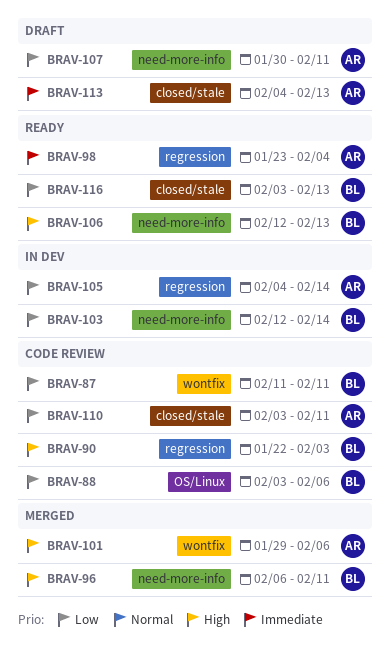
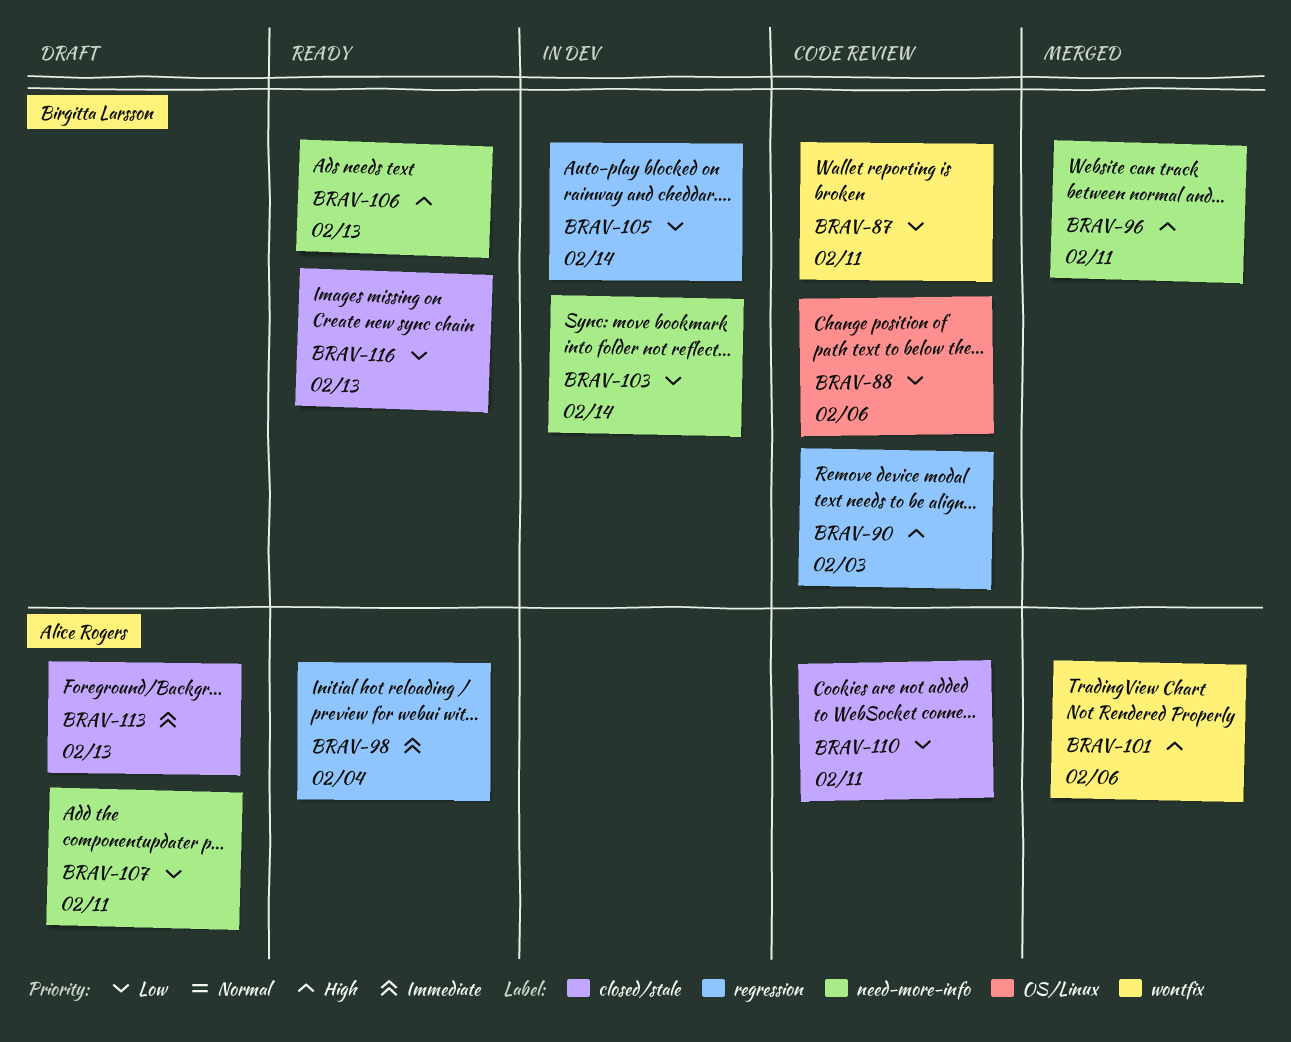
BRAV-105, owner: Alice Rogers -> Birgitta Larsson

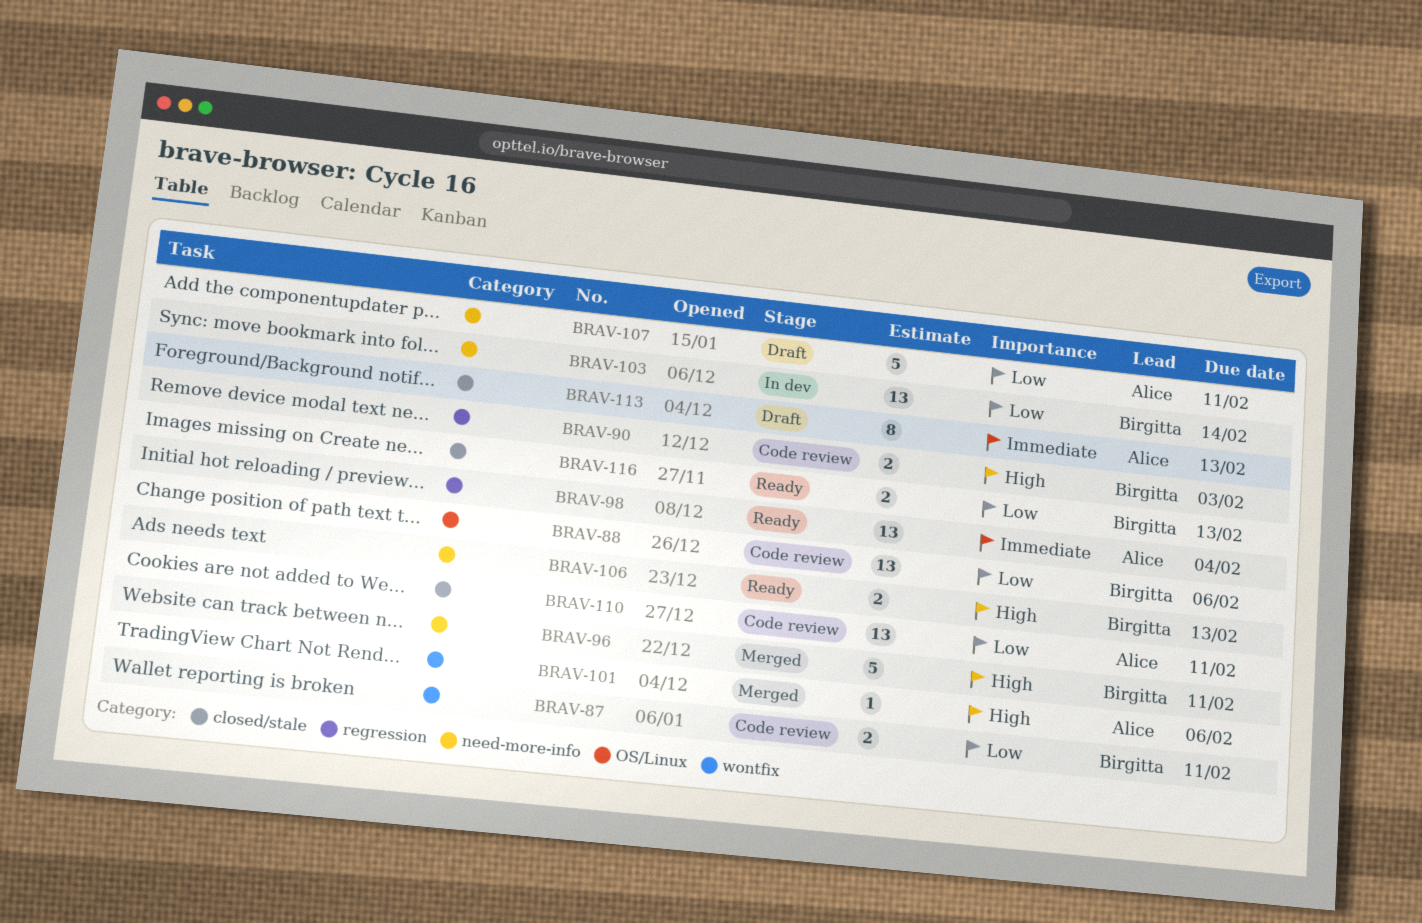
BRAV-105: present -> none

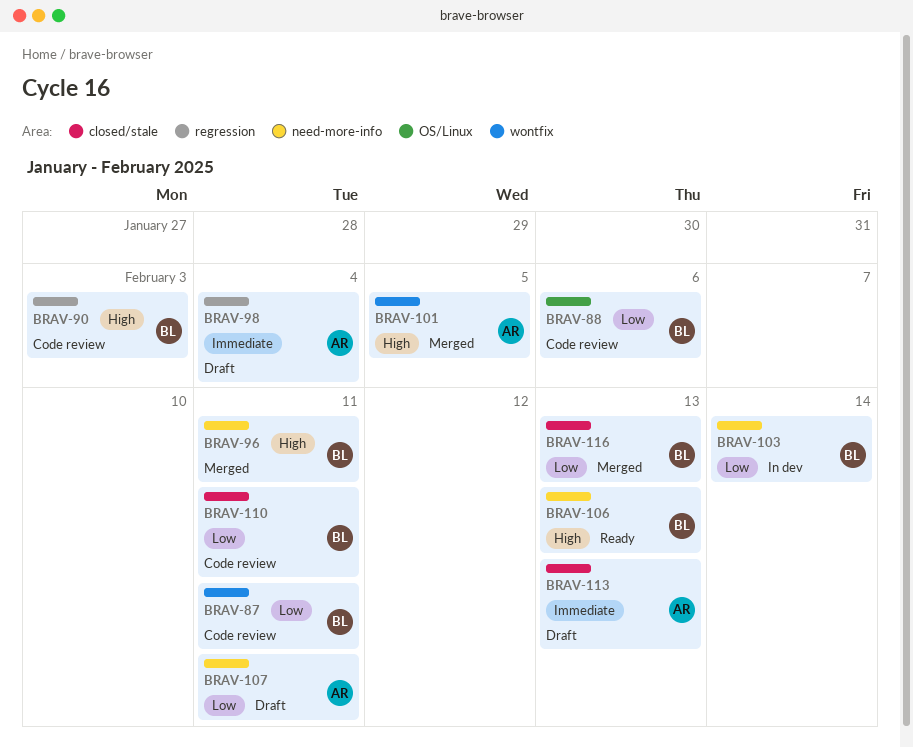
BRAV-98, status: Ready -> Draft
BRAV-101, due: Feb 6 -> Feb 5
BRAV-110, owner: Alice -> Birgitta
BRAV-116, status: Ready -> Merged

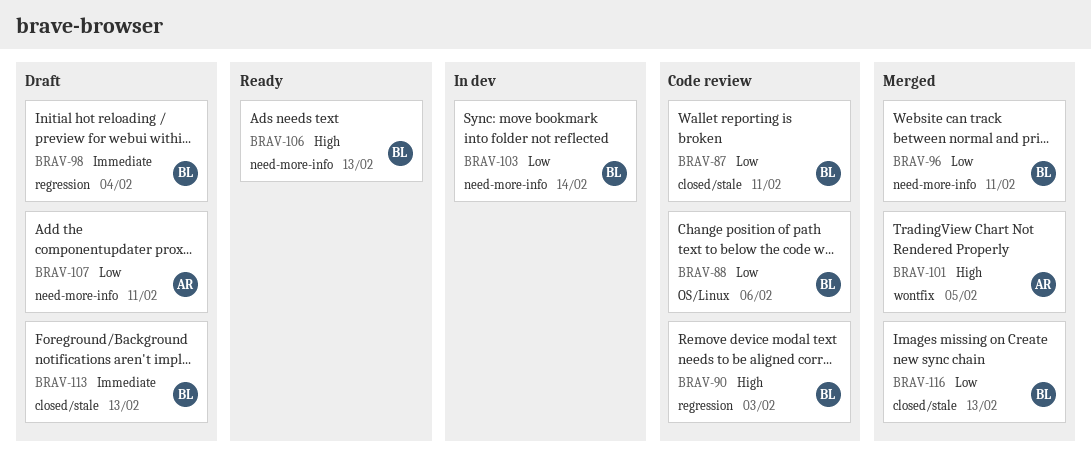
BRAV-87, label: wontfix -> closed/stale
BRAV-96, priority: High -> Low
BRAV-98, owner: AR -> BL
BRAV-110: present -> none
BRAV-113, owner: AR -> BL

